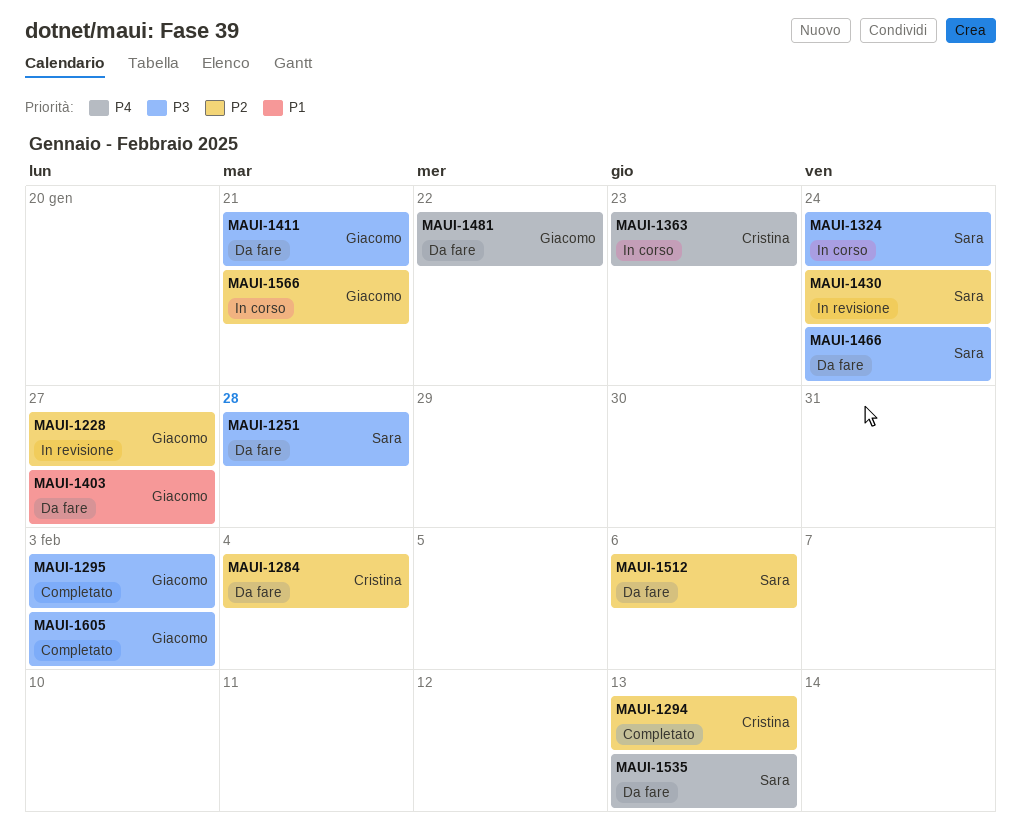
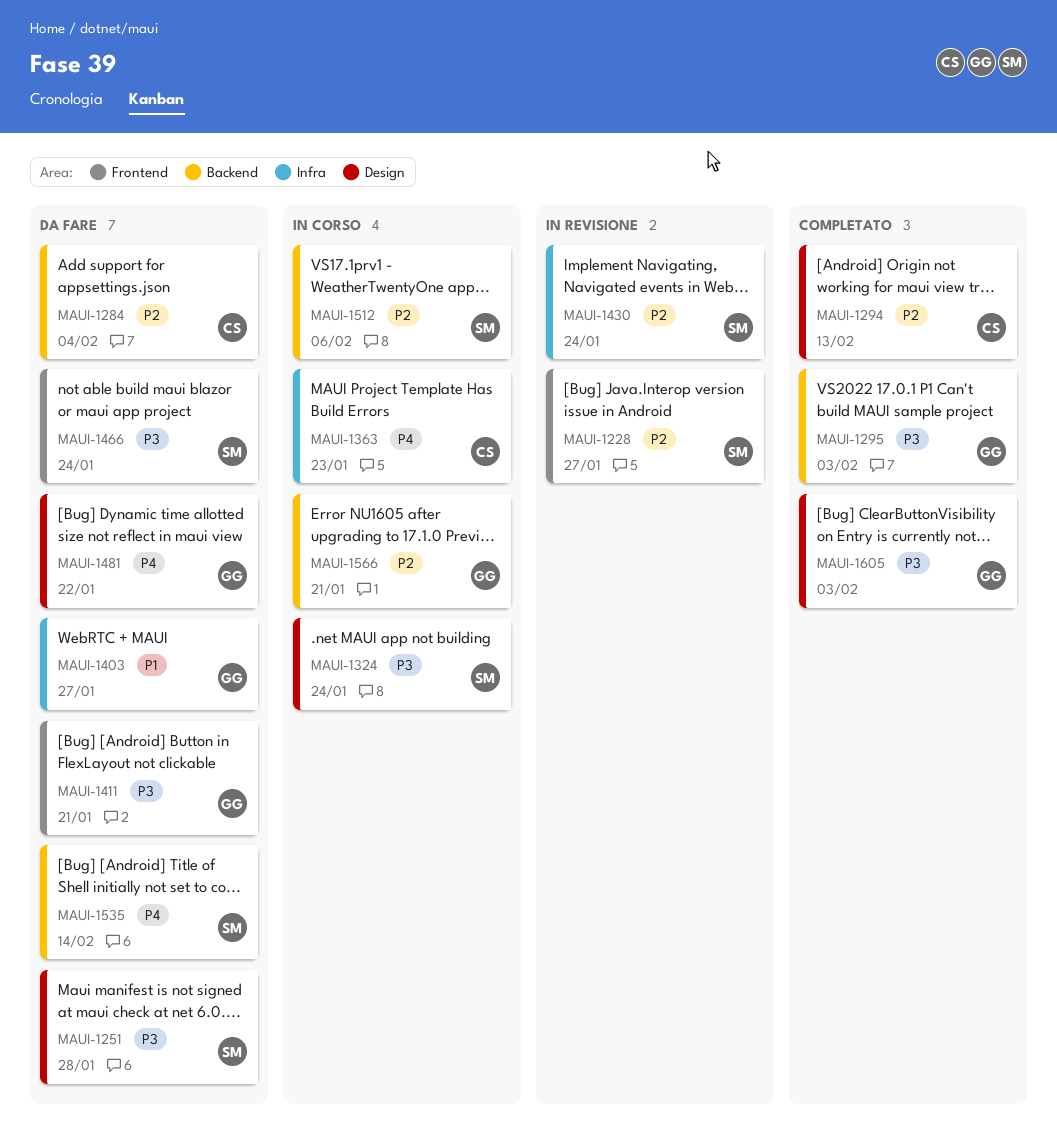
MAUI-1228, owner: Giacomo -> Sara
MAUI-1512, status: Da fare -> In corso
MAUI-1535, due: Feb 13 -> Feb 14

